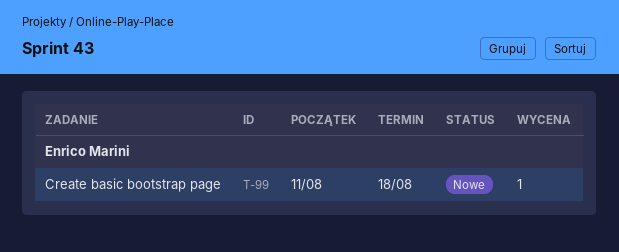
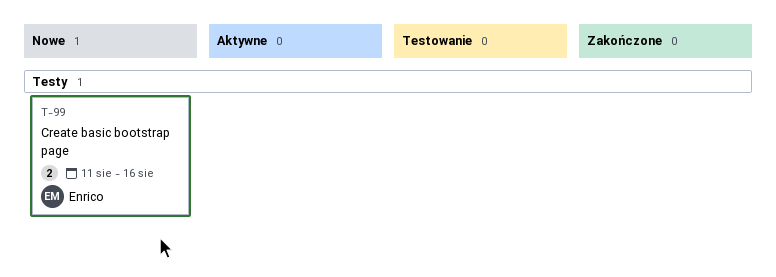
T-99, estimate: 1 -> 2
T-99, due: Aug 18 -> Aug 16

